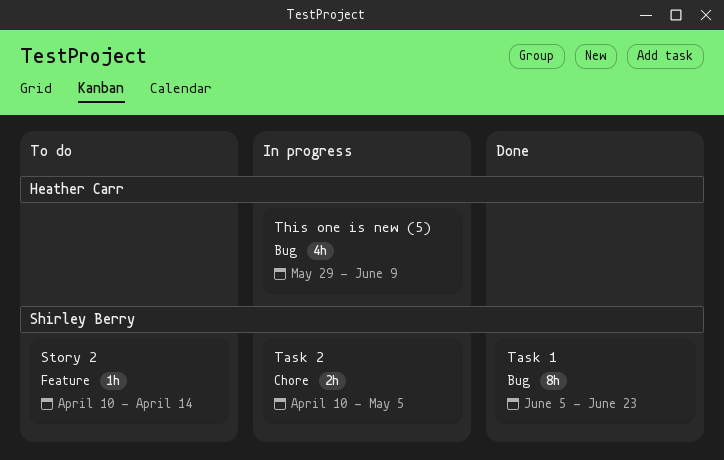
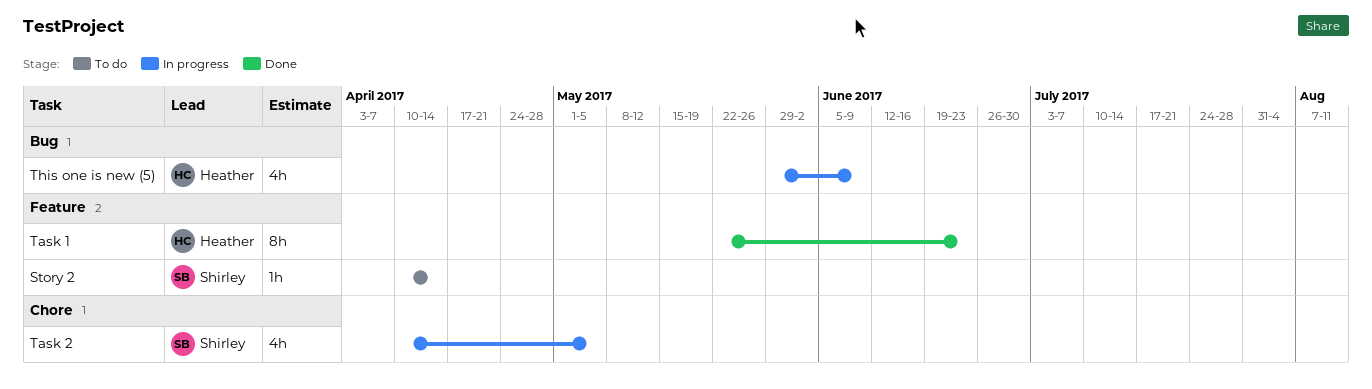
Task 1, owner: Shirley Berry -> Heather Carr
Task 1, label: Bug -> Feature
Task 1, start: Jun 5 -> May 22
Task 2, estimate: 2h -> 4h

